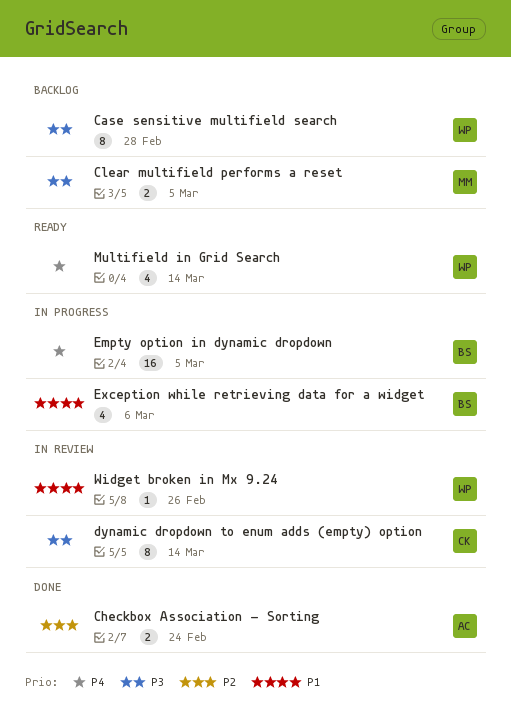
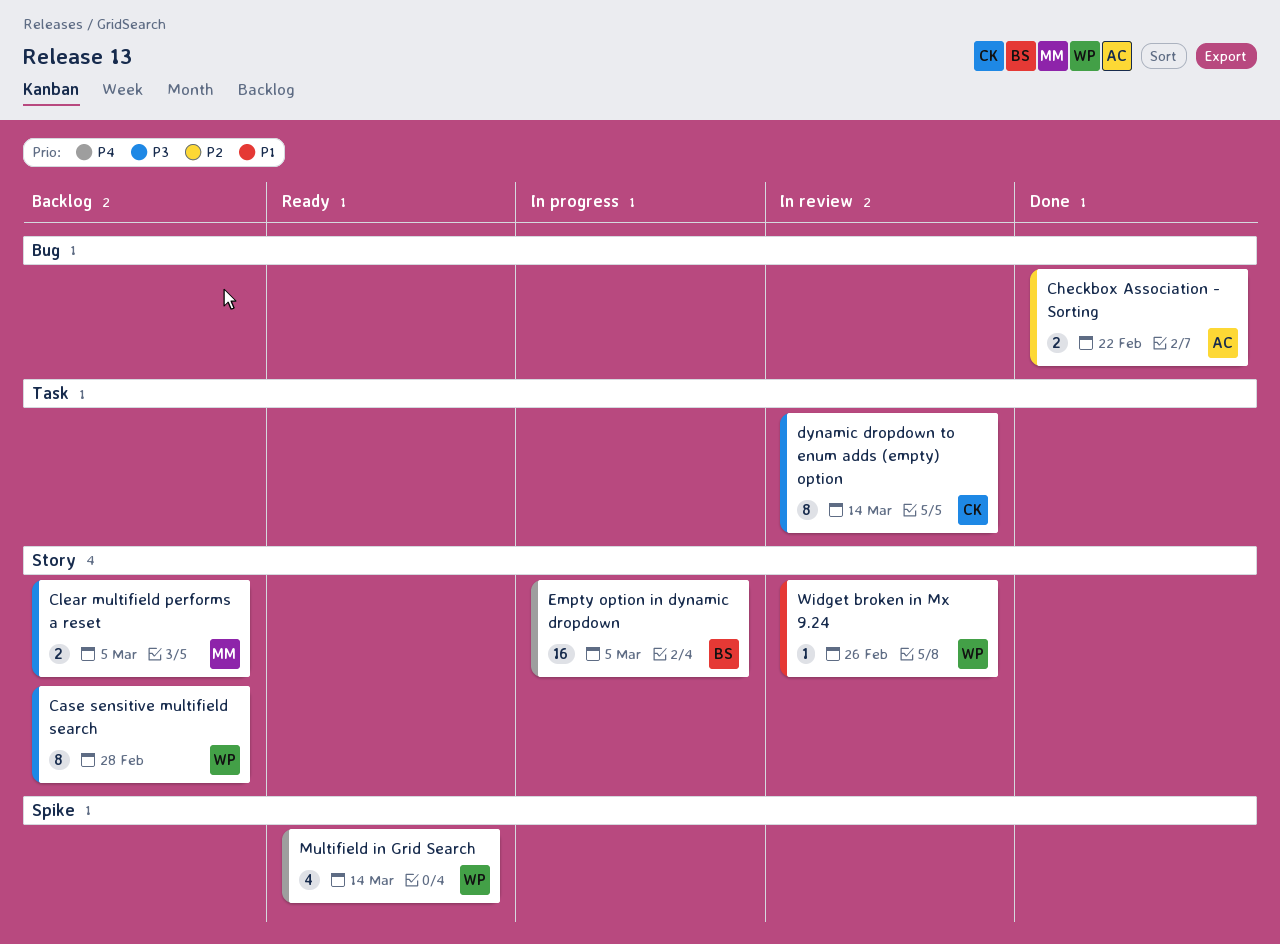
Checkbox Association - Sorting, due: Feb 24 -> Feb 22
Exception while retrieving data for a widget: present -> none

